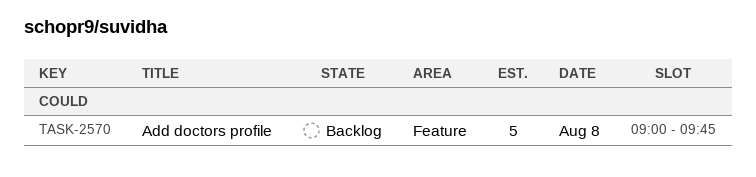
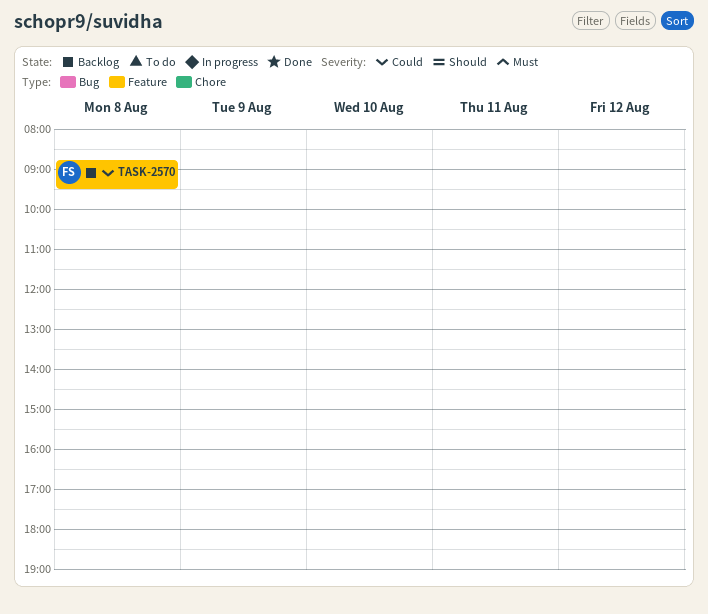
TASK-2570, begins: 09:00 -> 08:45
TASK-2570, ends: 09:45 -> 09:30

